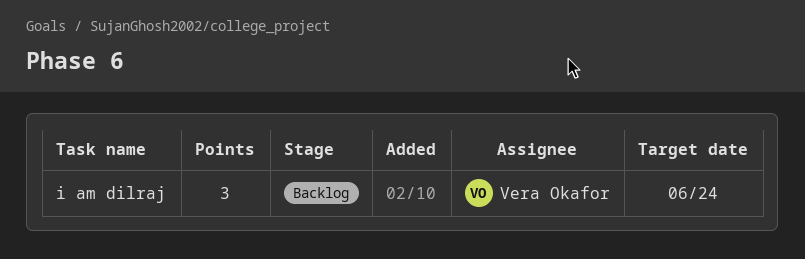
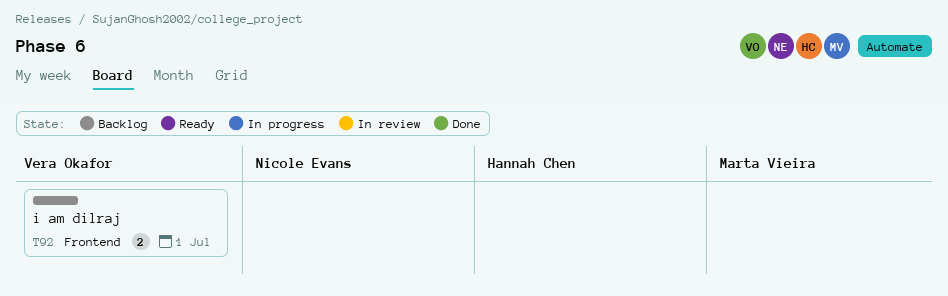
i am dilraj, estimate: 3 -> 2
i am dilraj, due: Jun 24 -> Jul 1

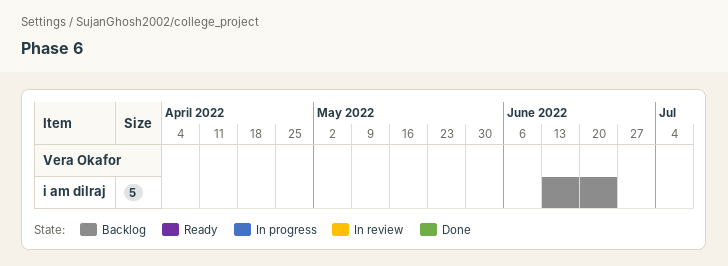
i am dilraj, estimate: 2 -> 5
i am dilraj, due: Jul 1 -> Jun 24

